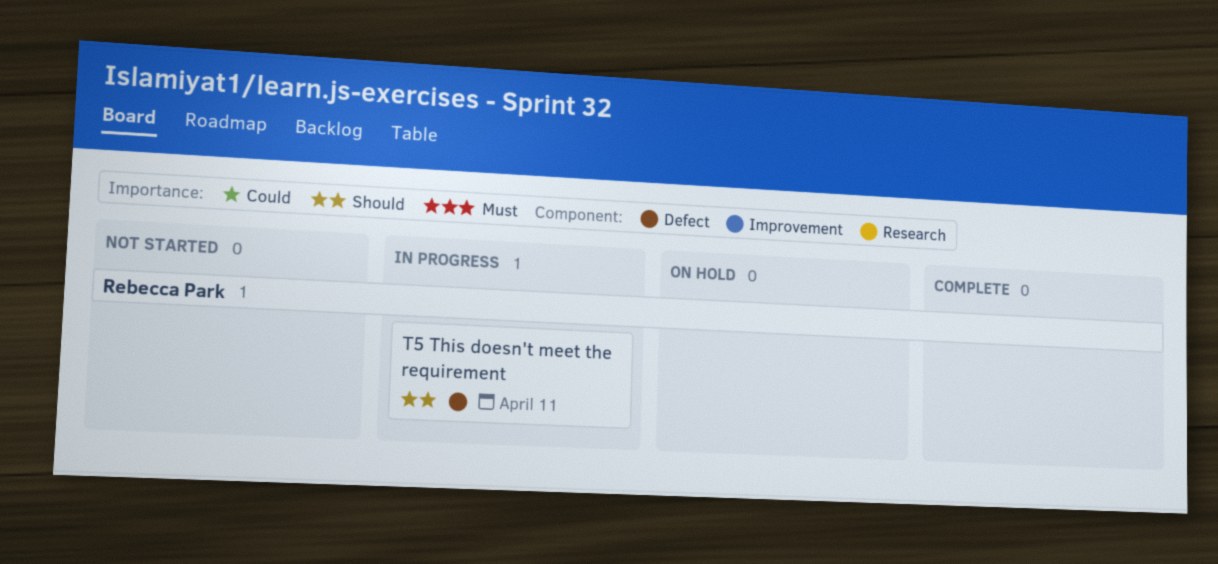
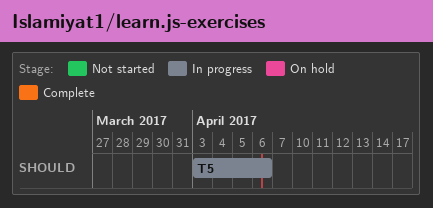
T5, due: Apr 11 -> Apr 6

